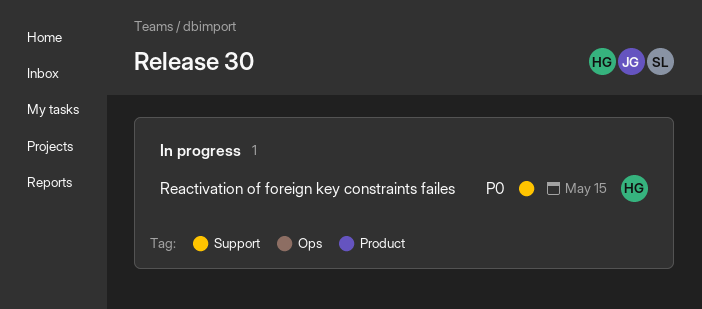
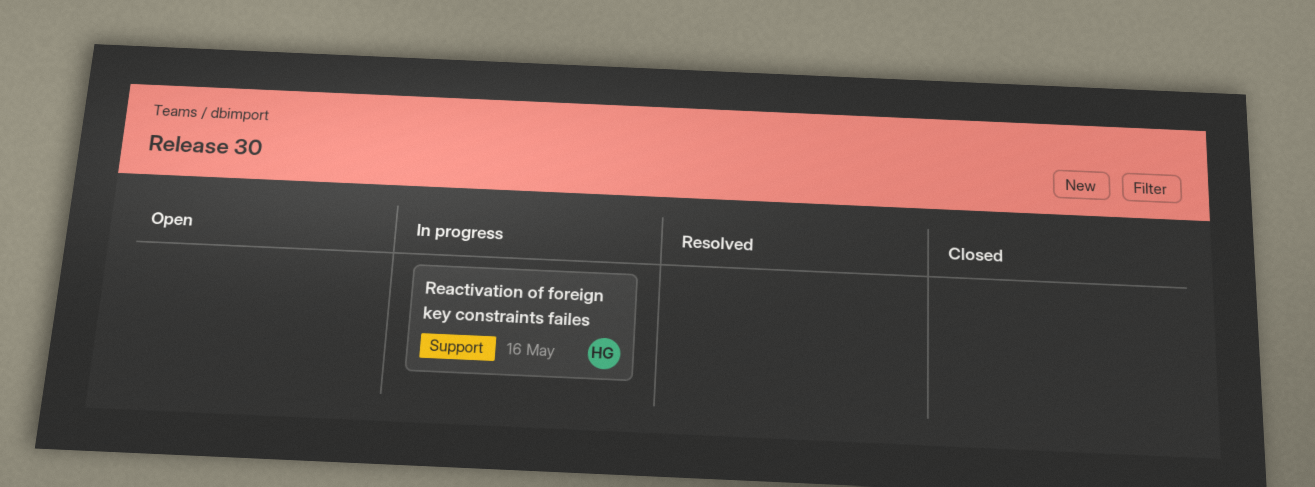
Reactivation of foreign key constraints failes, due: May 15 -> May 16

